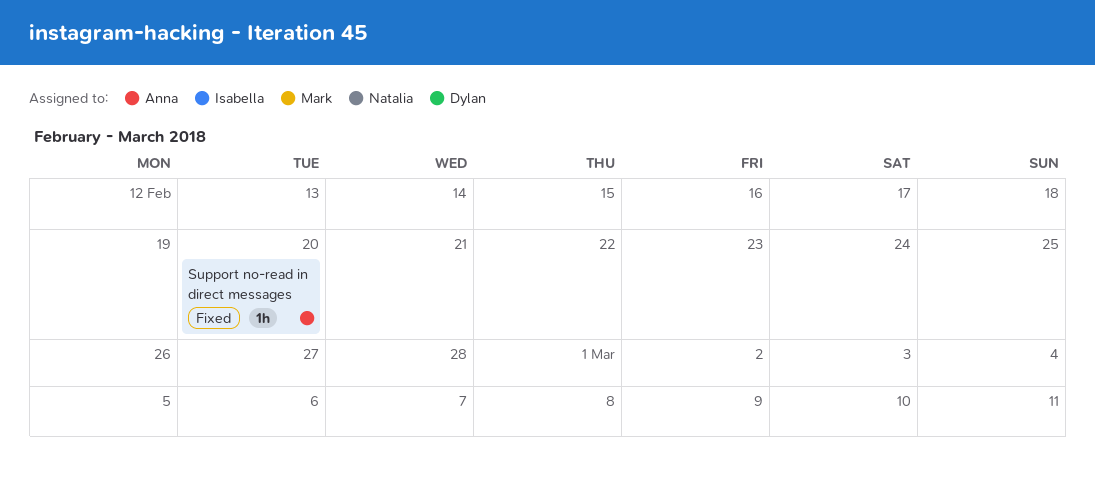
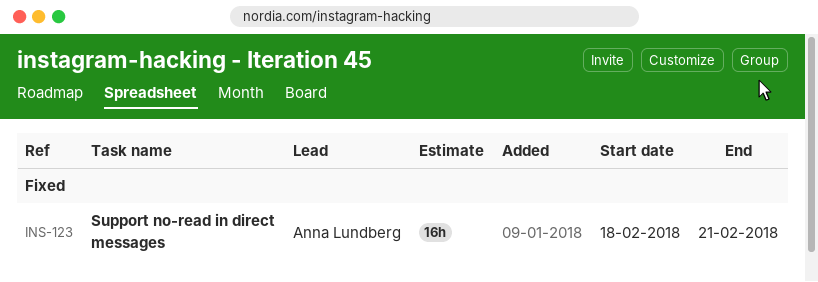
Support no-read in direct messages, estimate: 1h -> 16h
Support no-read in direct messages, due: Feb 20 -> Feb 21

